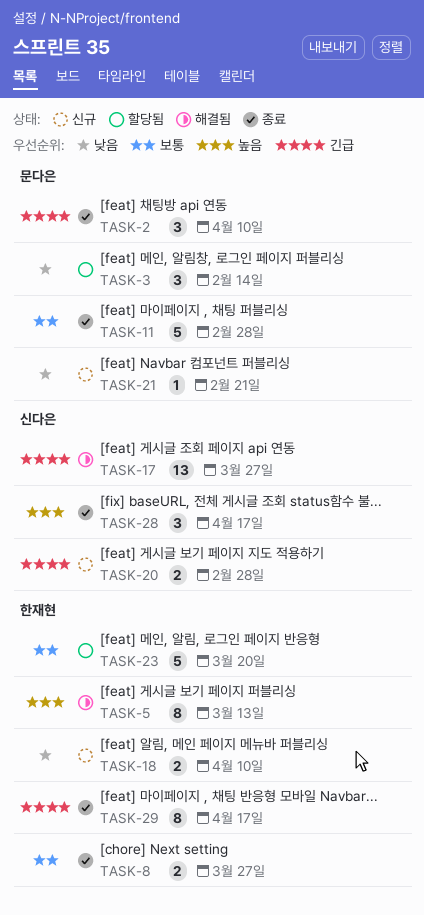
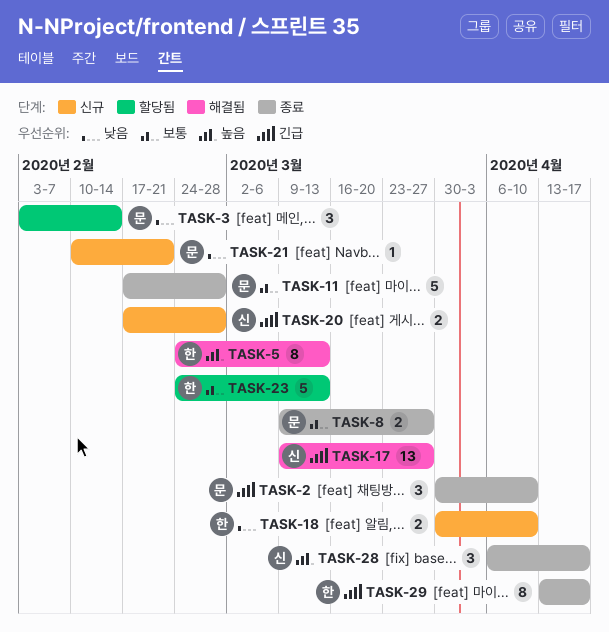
TASK-8, owner: 한재현 -> 문다은
TASK-23, due: Mar 20 -> Mar 13

